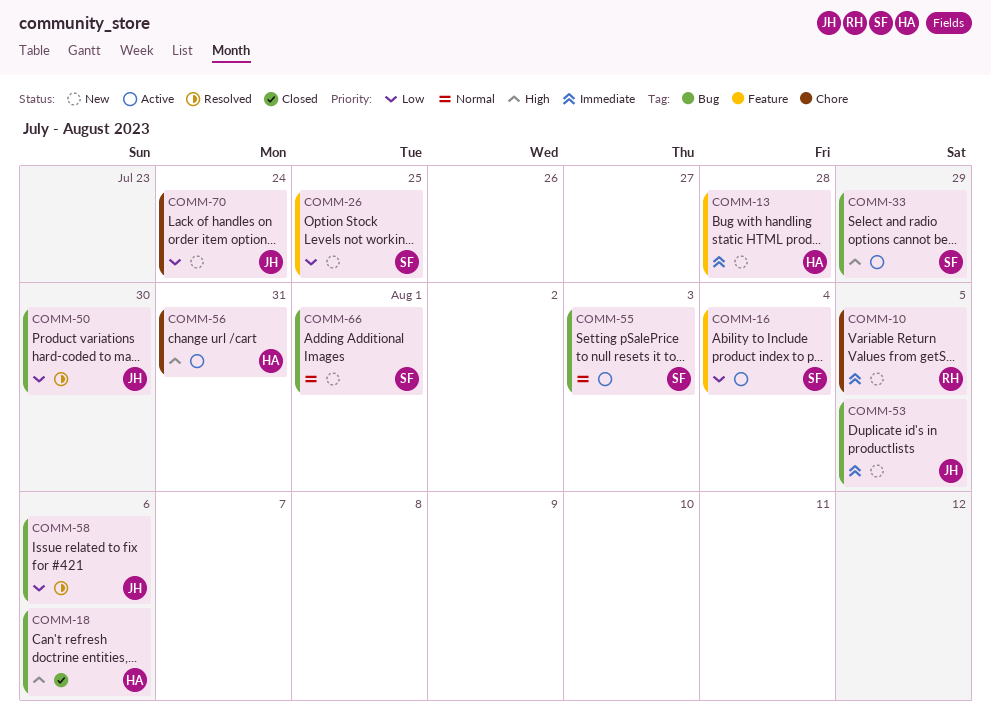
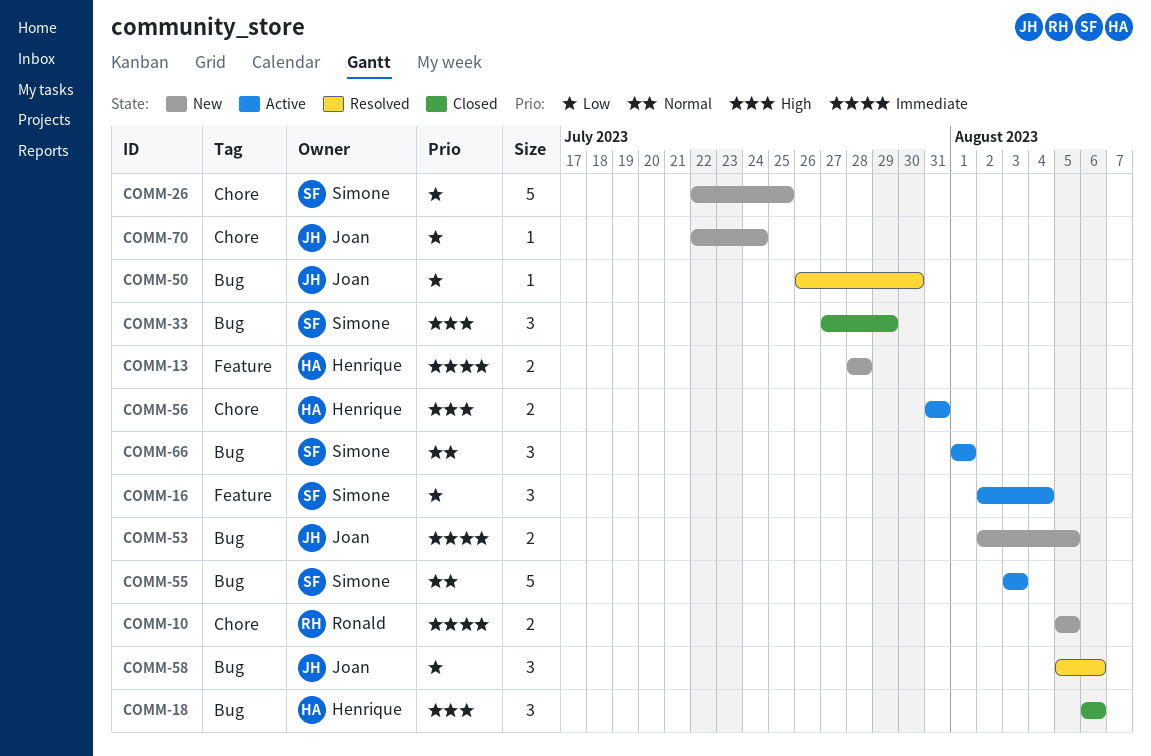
COMM-26, label: Feature -> Chore
COMM-33, status: Active -> Closed
COMM-66, status: New -> Active

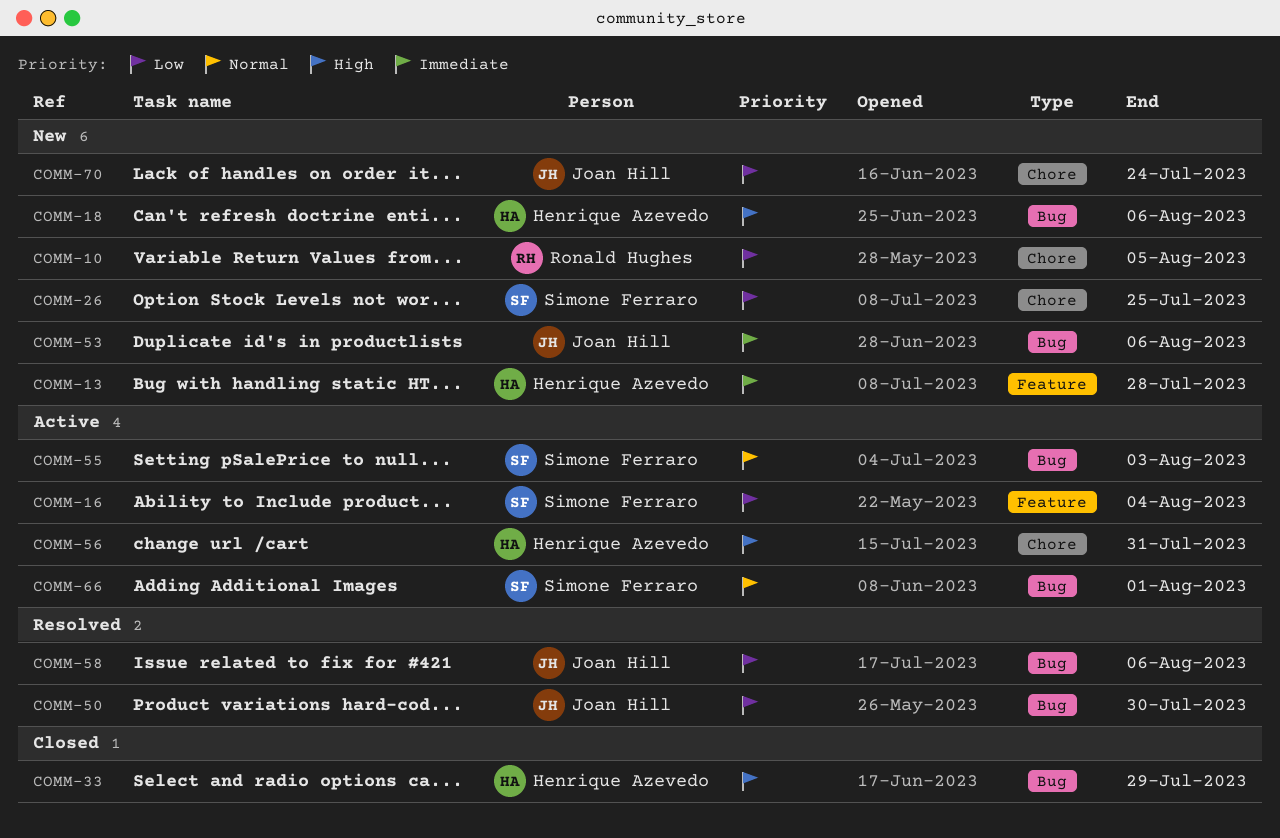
COMM-10, priority: Immediate -> Low
COMM-18, status: Closed -> New
COMM-33, owner: Simone Ferraro -> Henrique Azevedo
COMM-53, due: Aug 5 -> Aug 6

